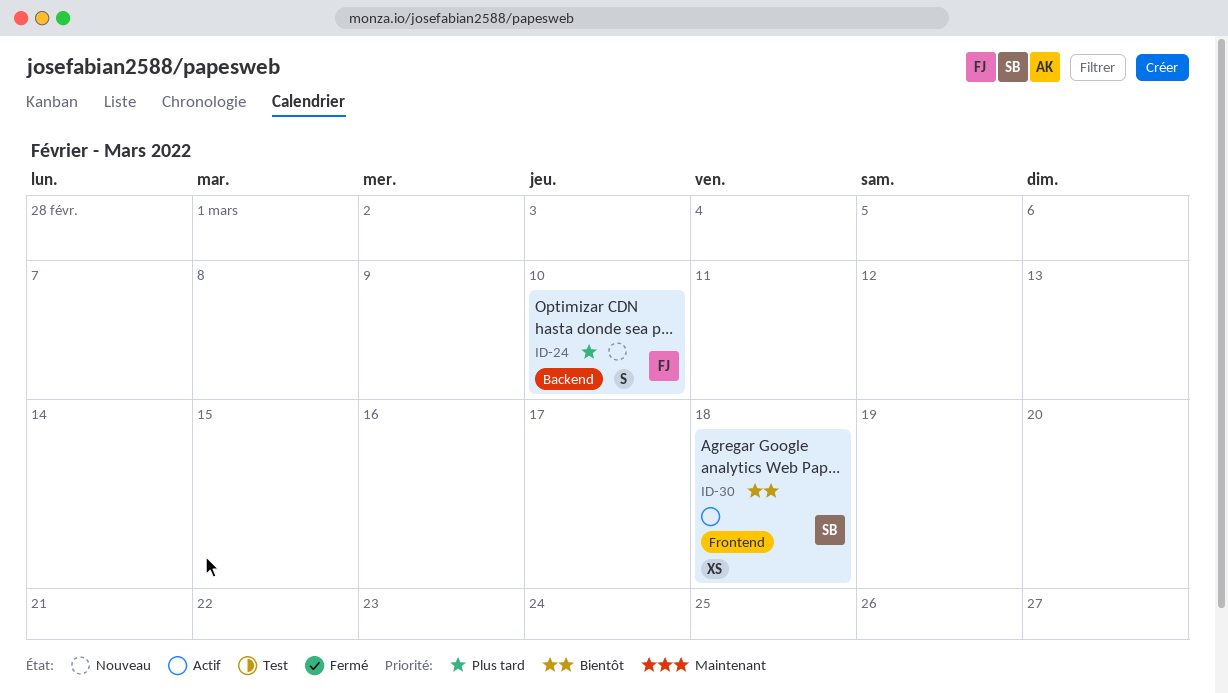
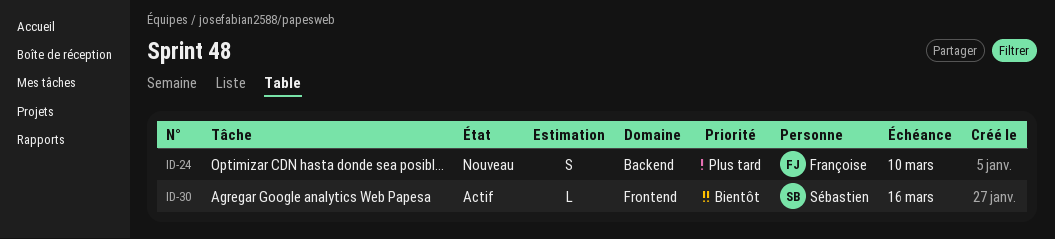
ID-30, estimate: XS -> L
ID-30, due: Mar 18 -> Mar 16

